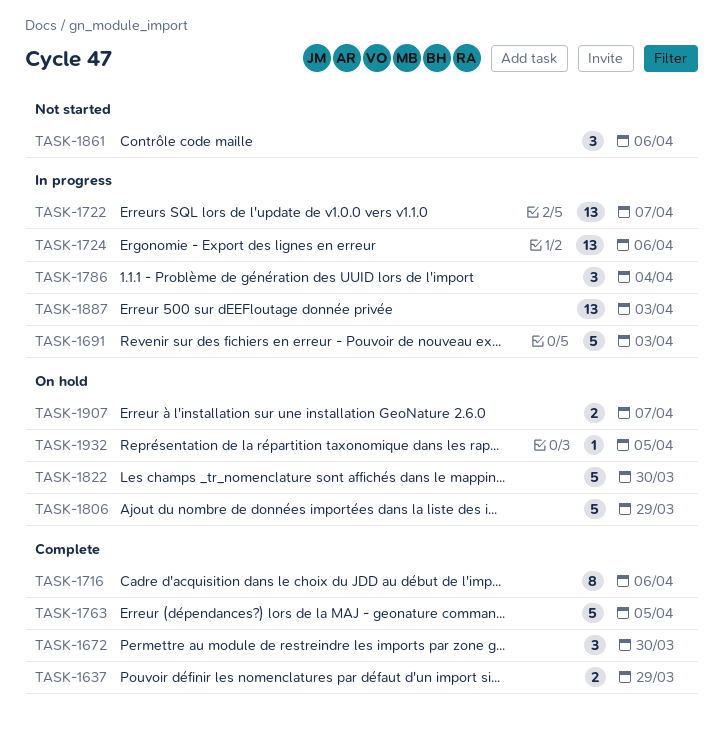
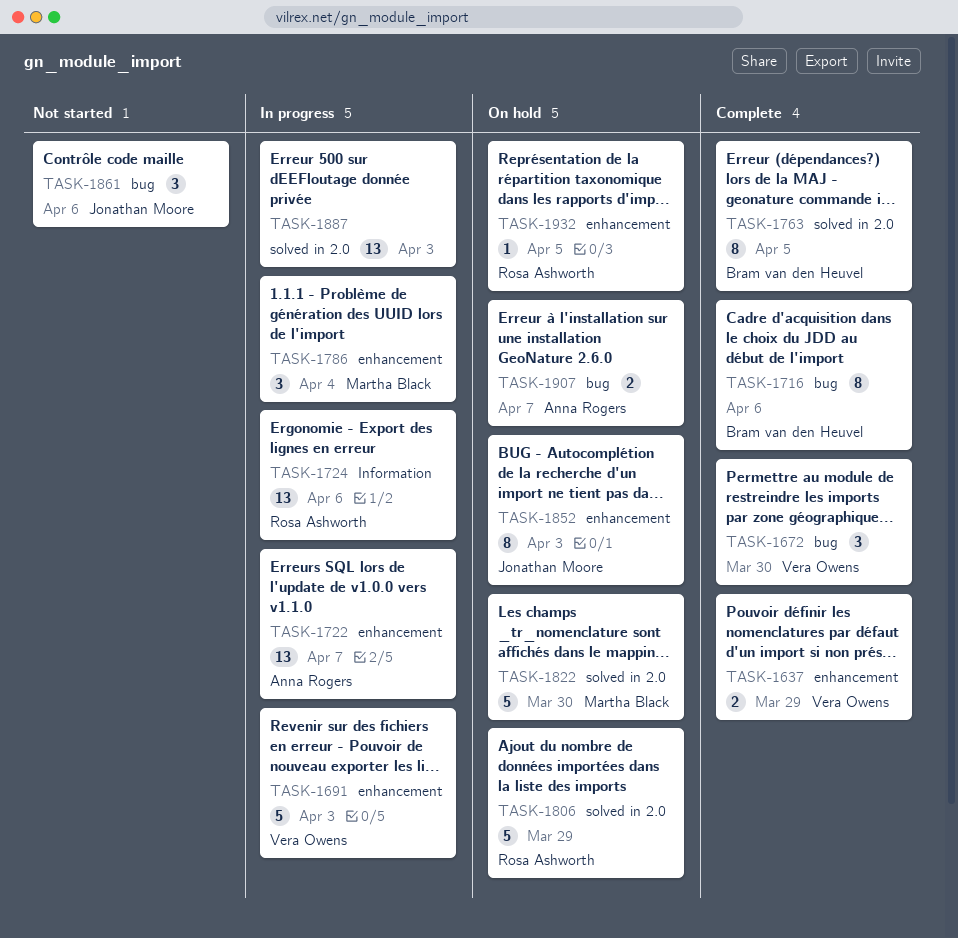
TASK-1763, estimate: 5 -> 8
TASK-1852: none -> present

